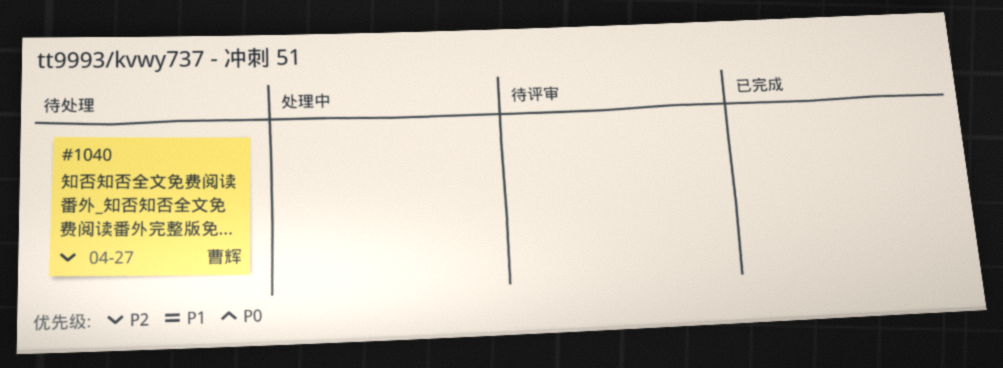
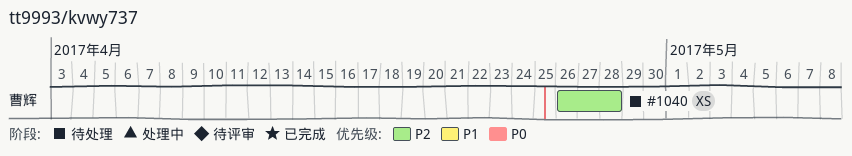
#1040, due: Apr 27 -> Apr 28

